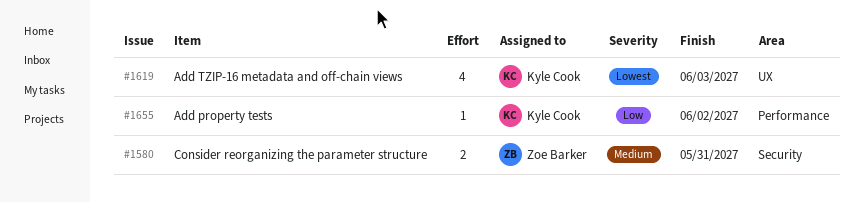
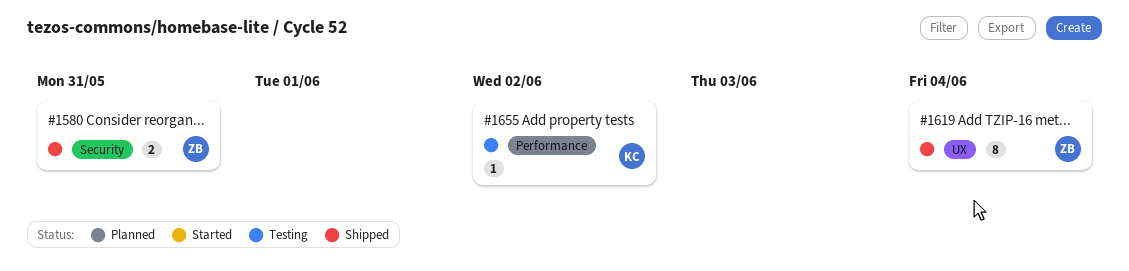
#1619, owner: Kyle Cook -> Zoe Barker
#1619, estimate: 4 -> 8
#1619, due: Jun 3 -> Jun 4

